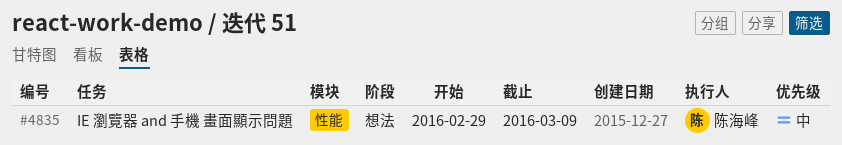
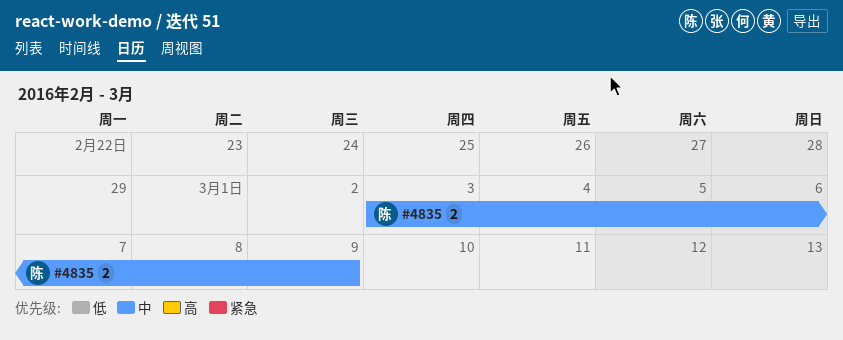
#4835, start: Feb 29 -> Mar 3

